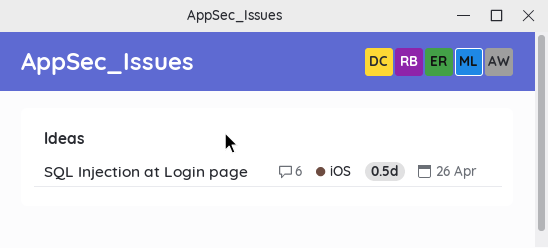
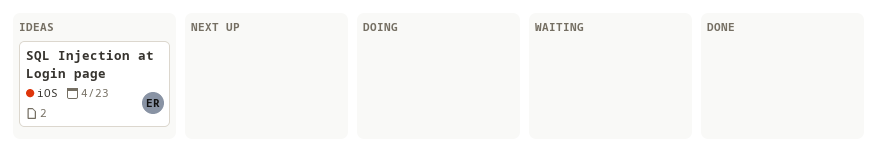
SQL Injection at Login page, due: Apr 26 -> Apr 23

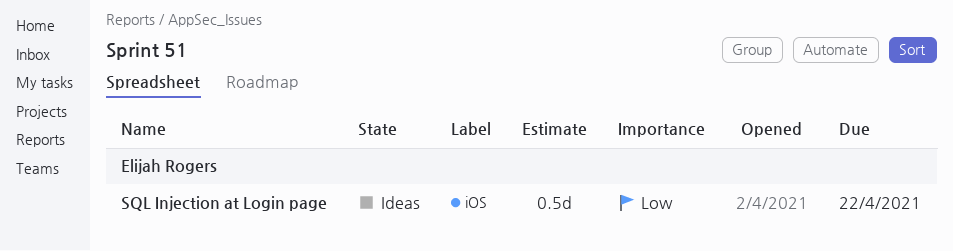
SQL Injection at Login page, due: Apr 23 -> Apr 22

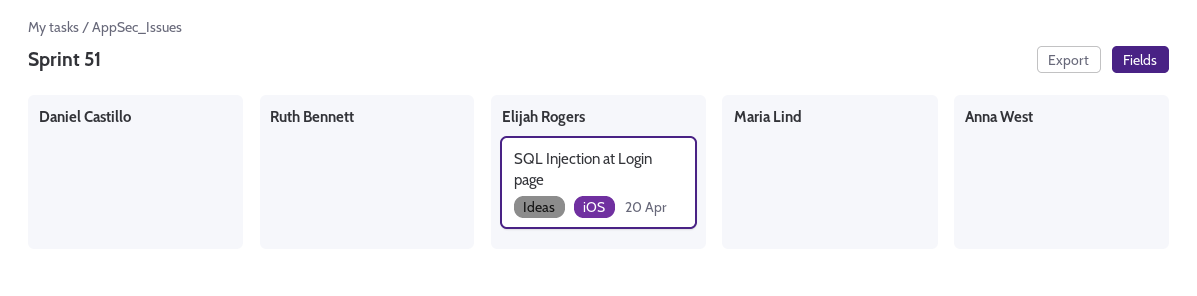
SQL Injection at Login page, due: Apr 22 -> Apr 20

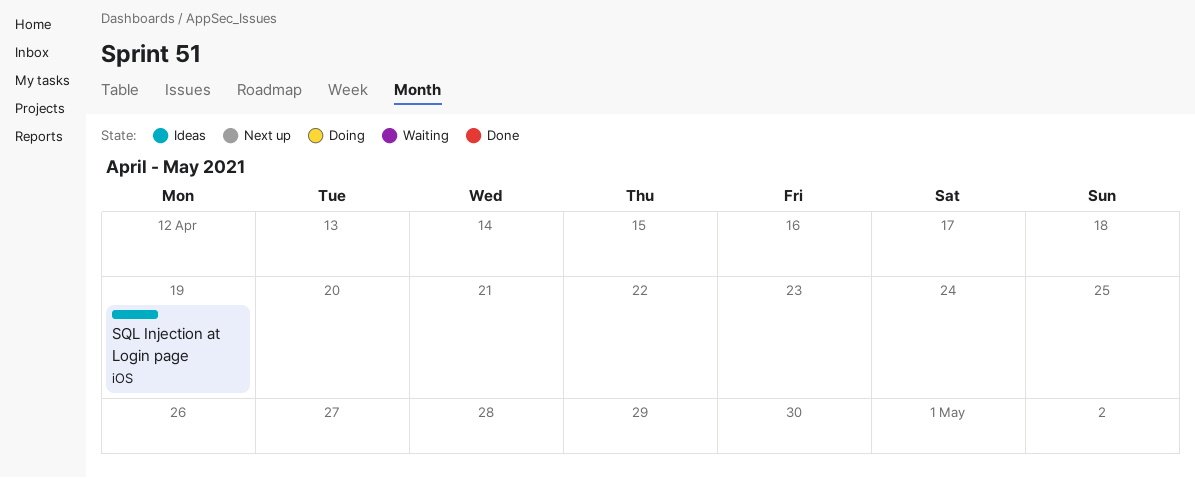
SQL Injection at Login page, due: Apr 20 -> Apr 19

